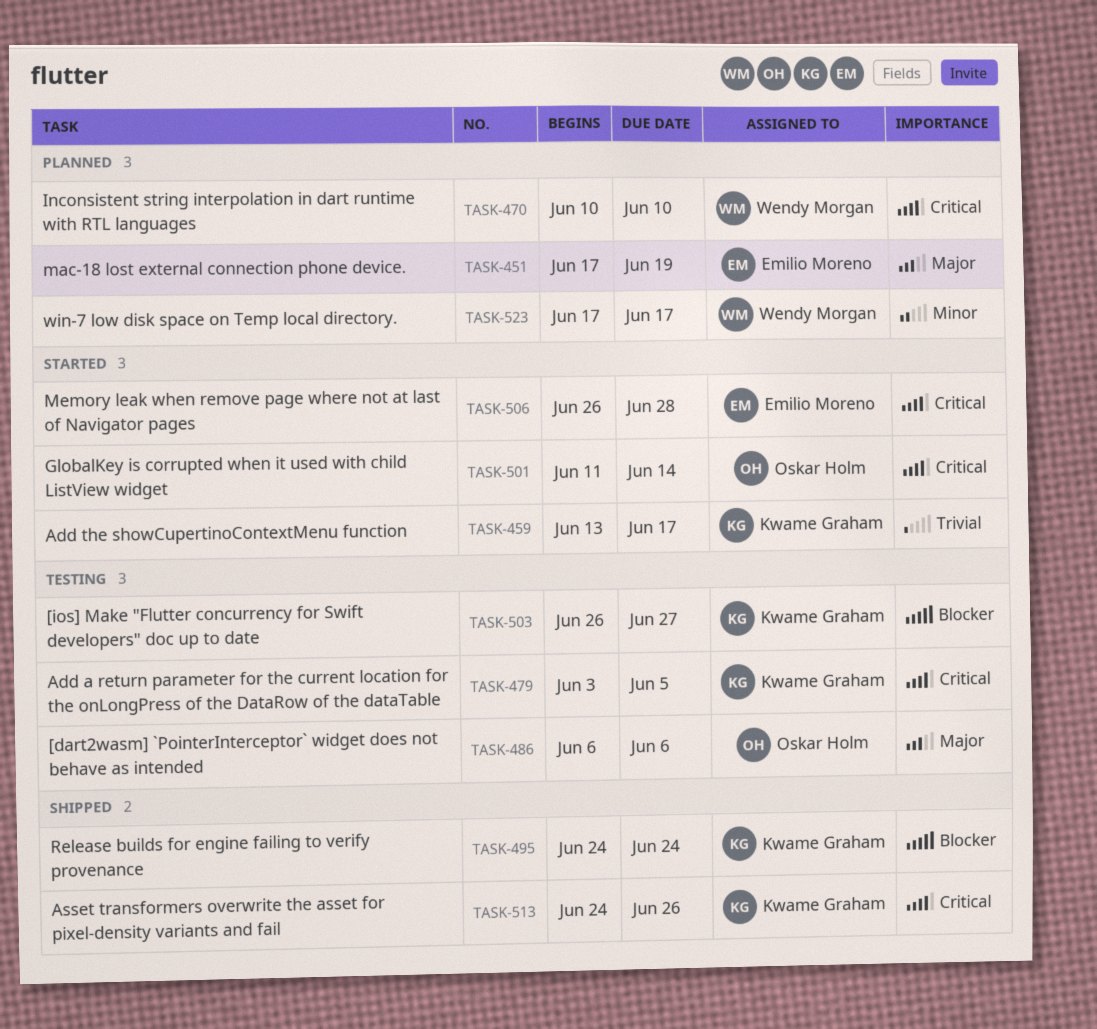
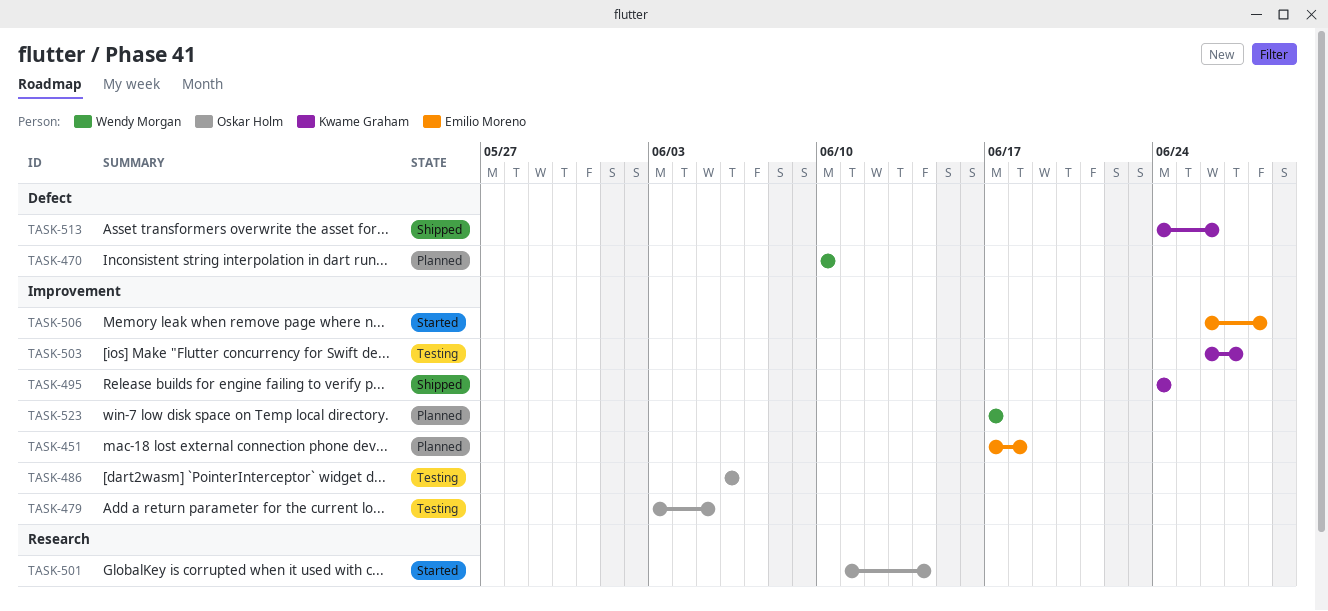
TASK-451, due: Jun 19 -> Jun 18
TASK-459: present -> none
TASK-479, owner: Kwame Graham -> Oskar Holm

